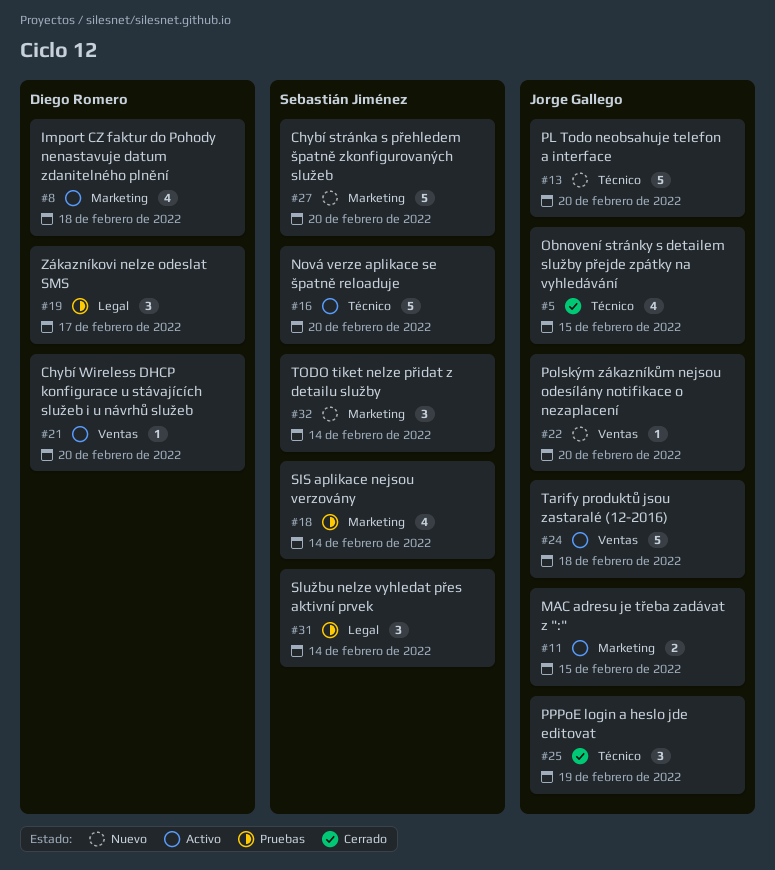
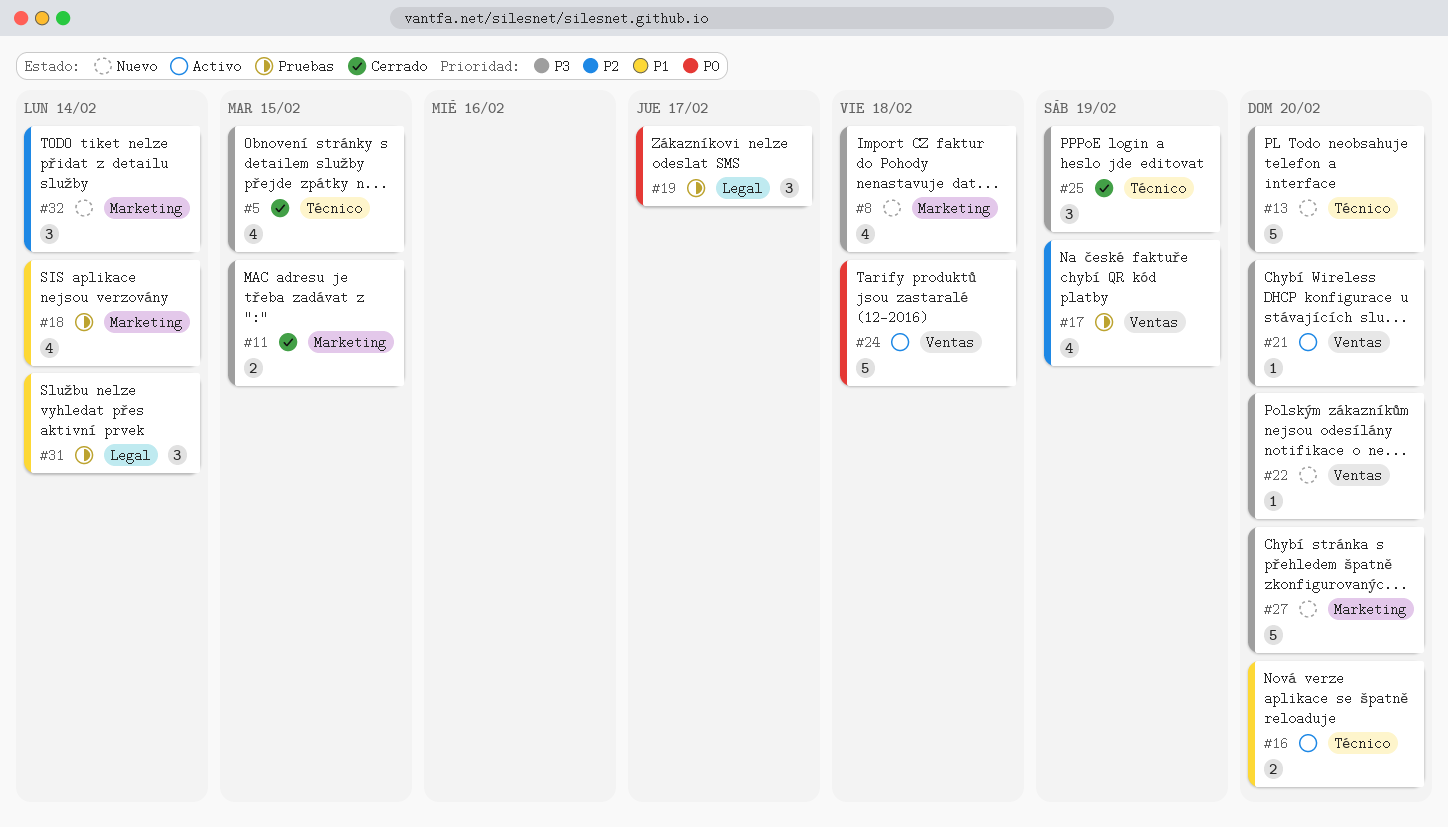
#8, status: Activo -> Nuevo
#11, status: Activo -> Cerrado
#16, estimate: 5 -> 2
#17: none -> present

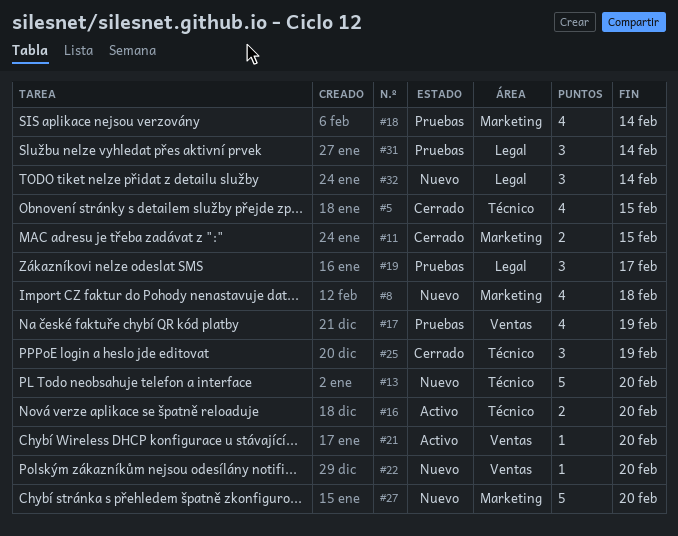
#24: present -> none
#32, label: Marketing -> Legal

